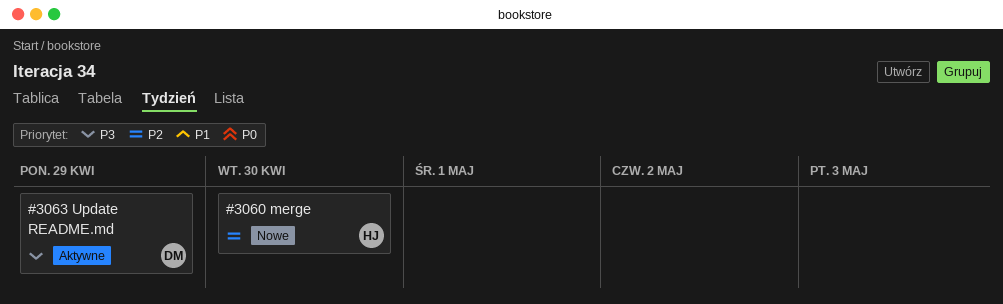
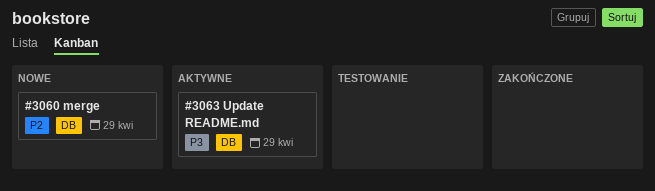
#3060, due: Apr 30 -> Apr 29

